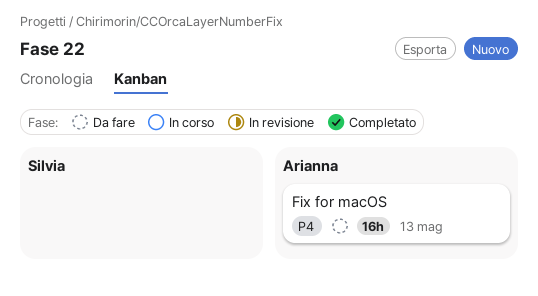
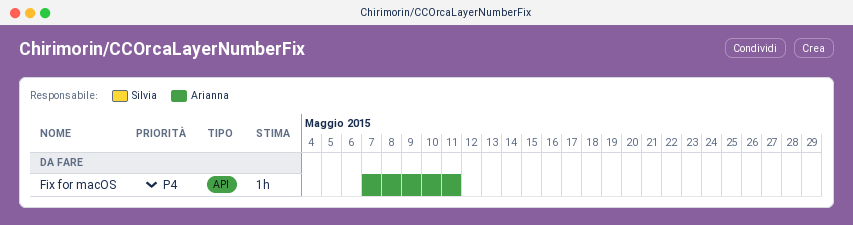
Fix for macOS, estimate: 16h -> 1h
Fix for macOS, due: May 13 -> May 11

